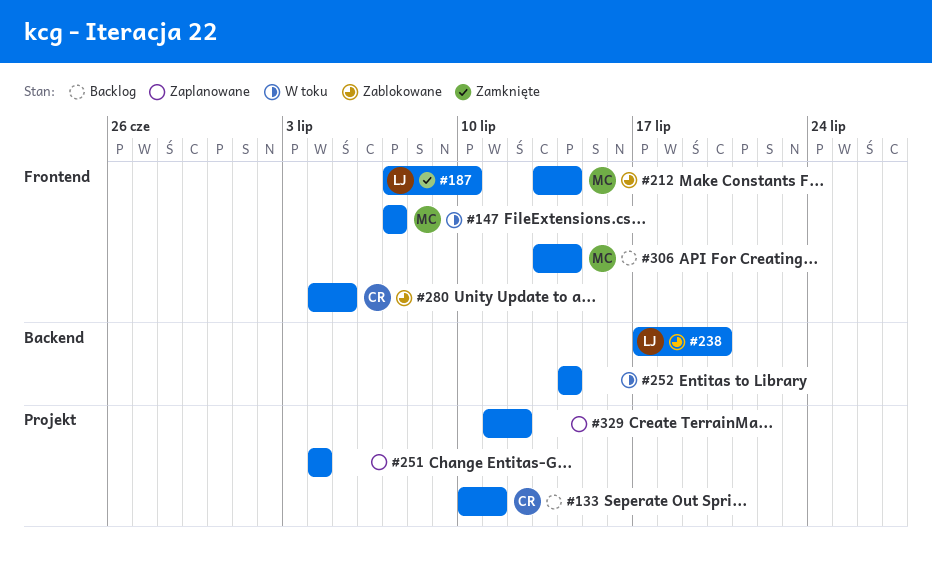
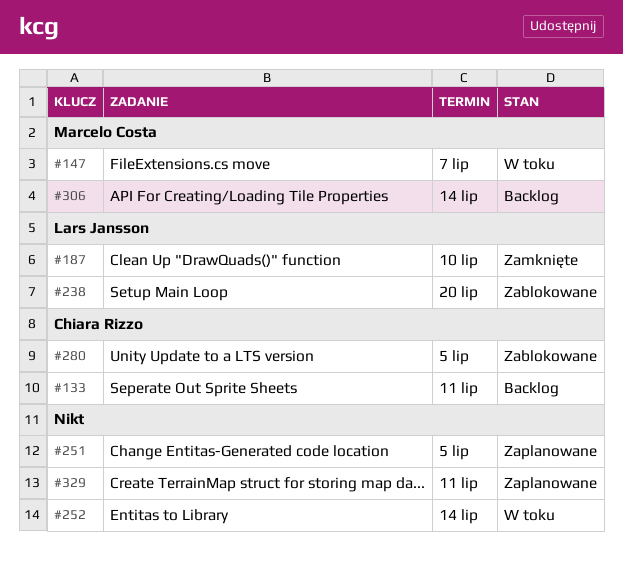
#212: present -> none
#251, due: Jul 4 -> Jul 5
#329, due: Jul 12 -> Jul 11

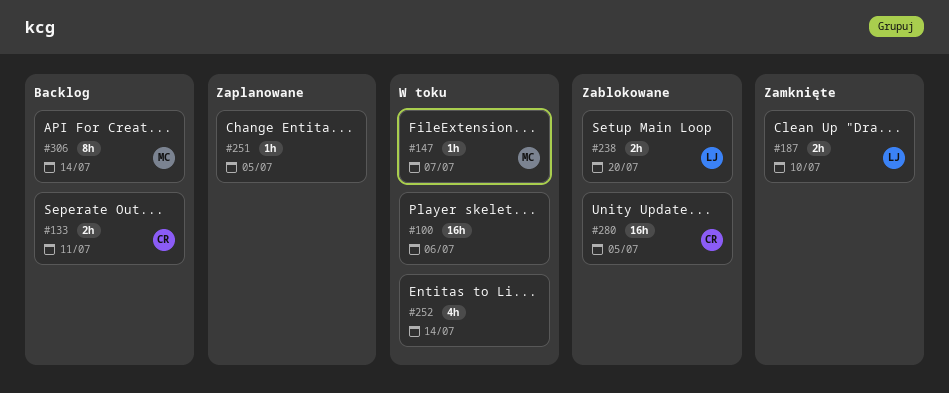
#100: none -> present
#329: present -> none

